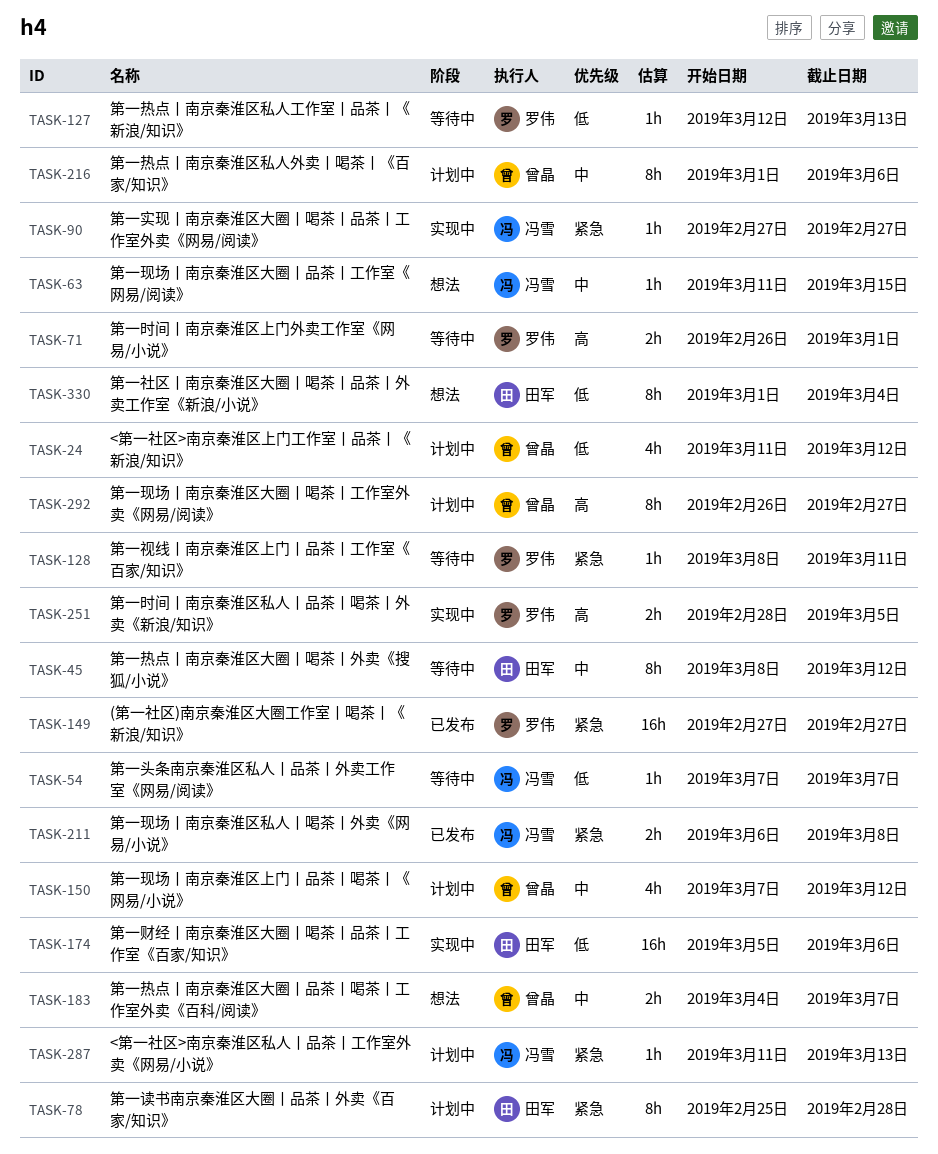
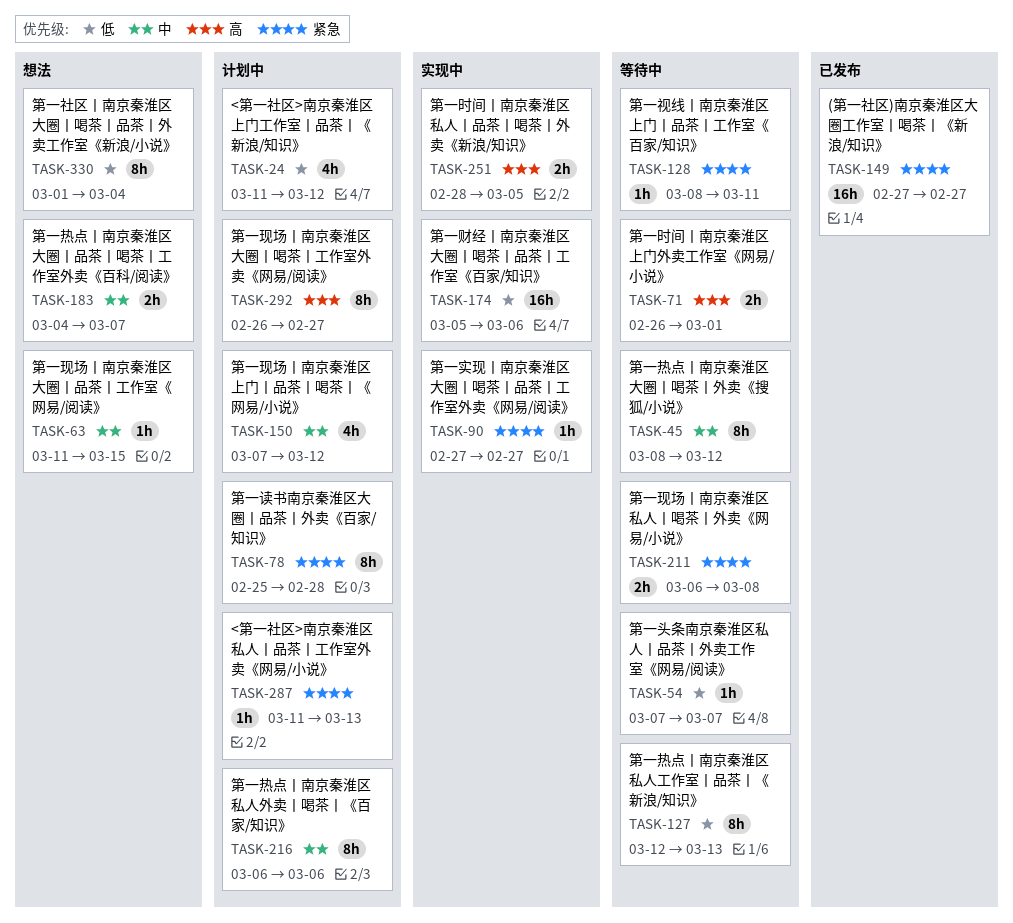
TASK-127, estimate: 1h -> 8h
TASK-211, status: 已发布 -> 等待中
TASK-216, start: Mar 1 -> Mar 6

